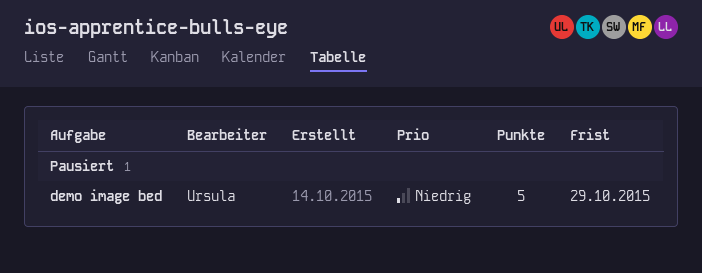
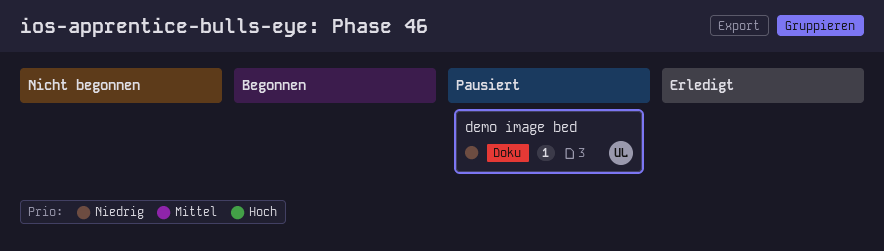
demo image bed, estimate: 5 -> 1

